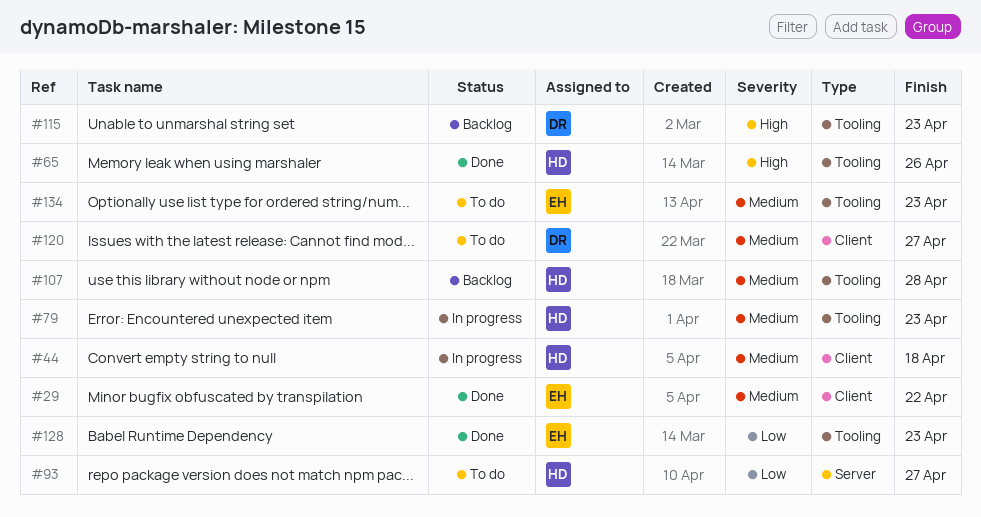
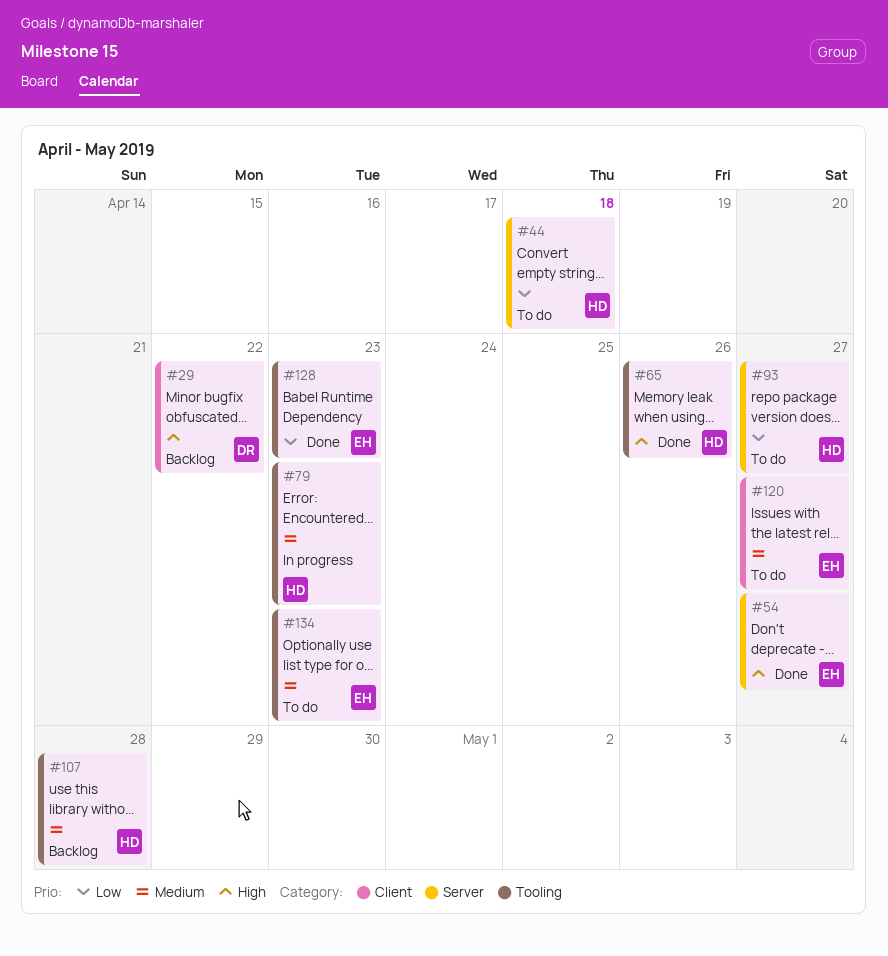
#29, status: Done -> Backlog
#29, owner: EH -> DR
#29, priority: Medium -> High
#44, status: In progress -> To do
#44, priority: Medium -> Low
#44, label: Client -> Server
#54: none -> present
#115: present -> none
#120, owner: DR -> EH

